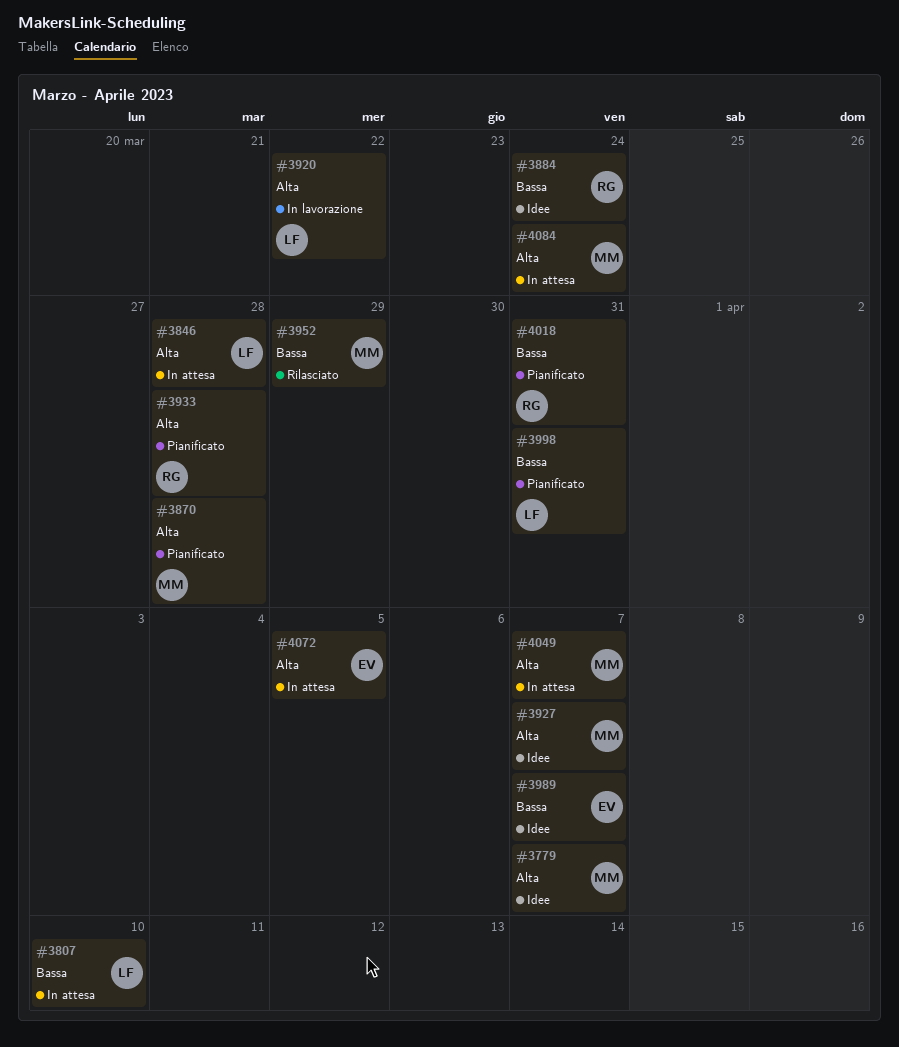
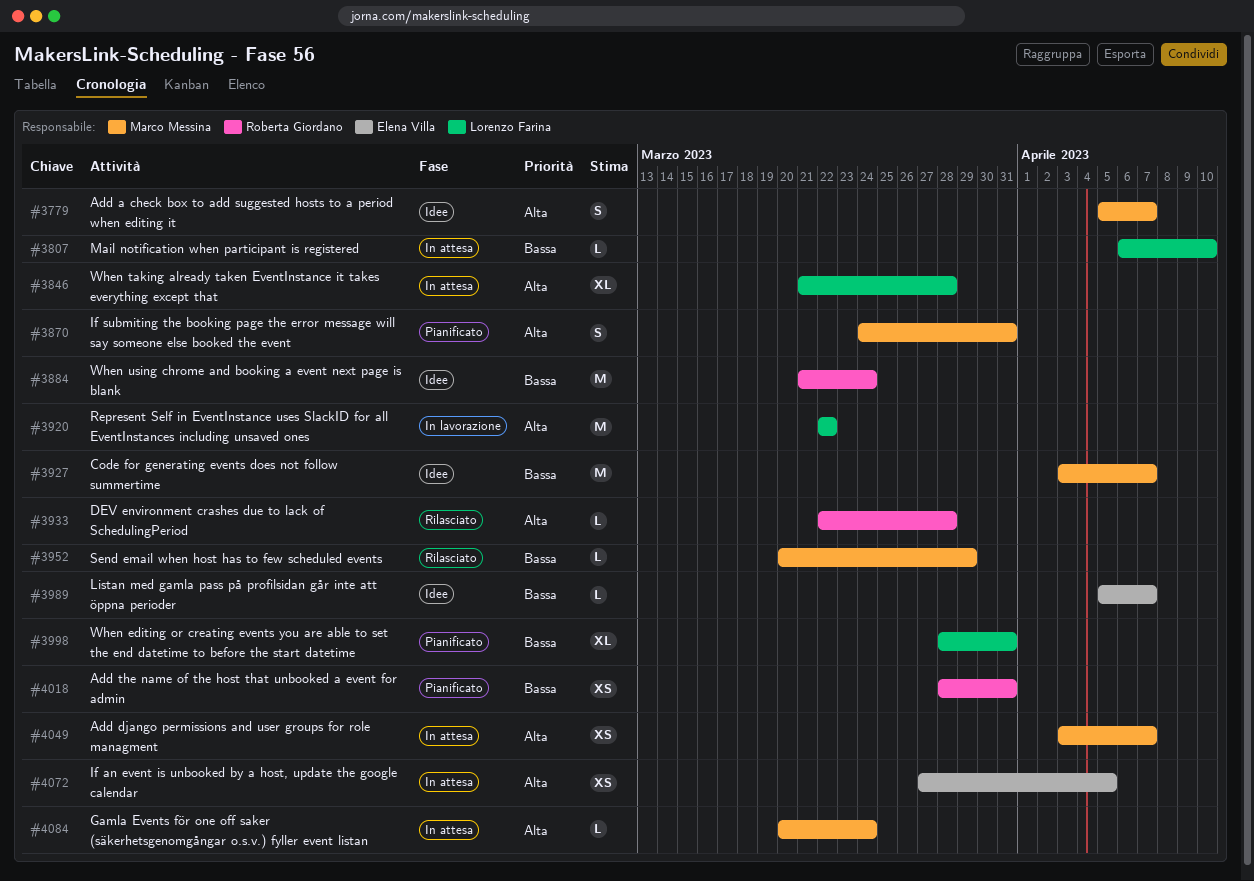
#3870, due: Mar 28 -> Mar 31
#3927, priority: Alta -> Bassa
#3933, status: Pianificato -> Rilasciato

